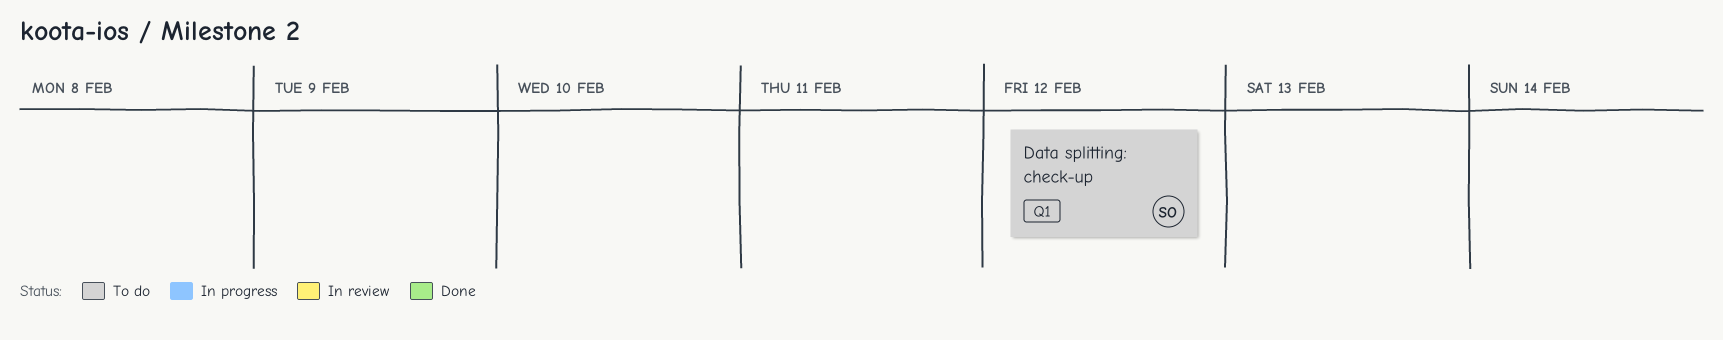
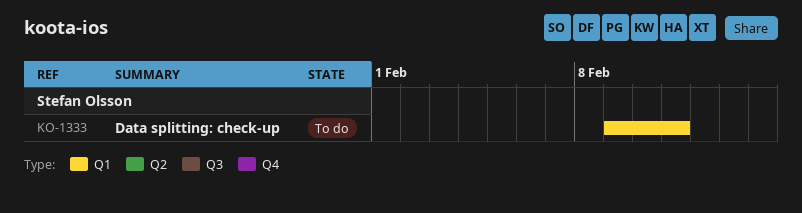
Data splitting: check-up, due: Feb 12 -> Feb 11

